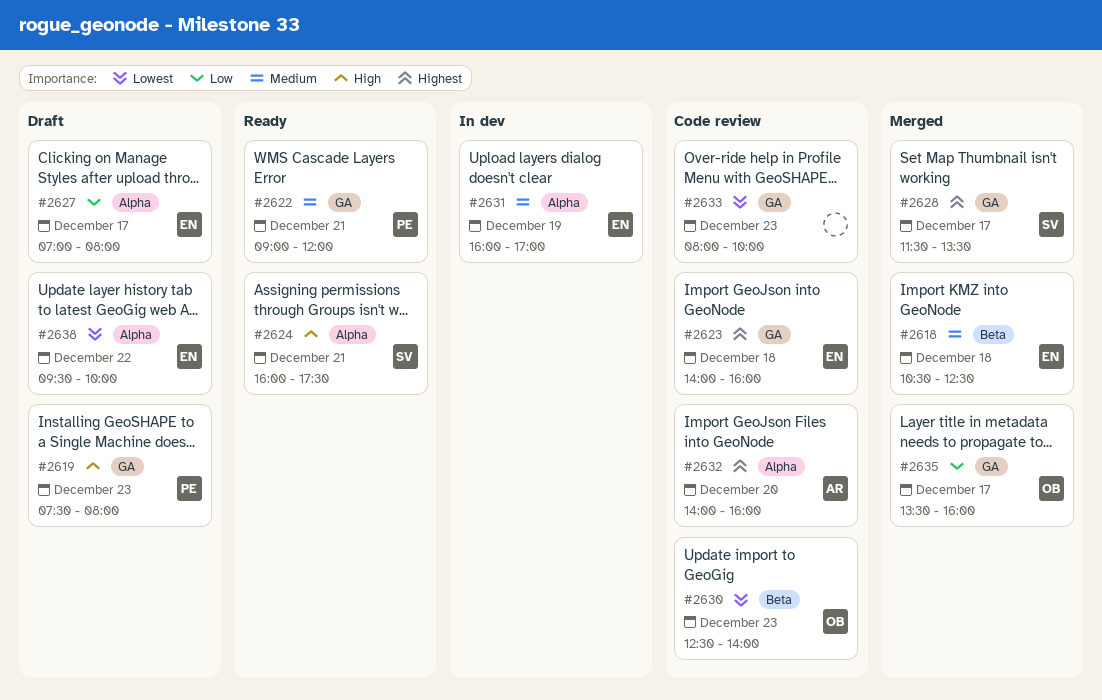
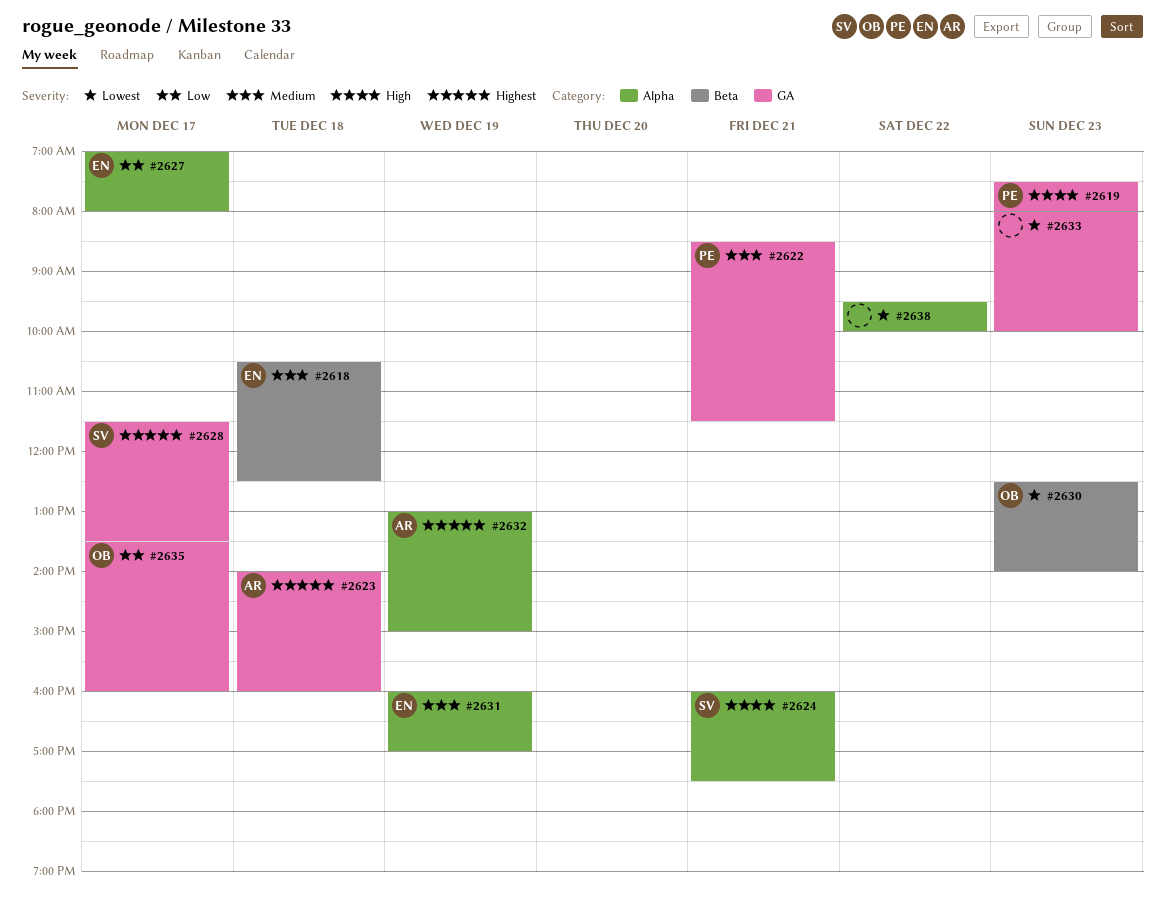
#2622, begins: 09:00 -> 08:30
#2622, ends: 12:00 -> 11:30
#2623, owner: EN -> AR
#2632, day: Dec 20 -> Dec 19
#2632, begins: 14:00 -> 13:00
#2632, ends: 16:00 -> 15:00
#2638, owner: EN -> none

